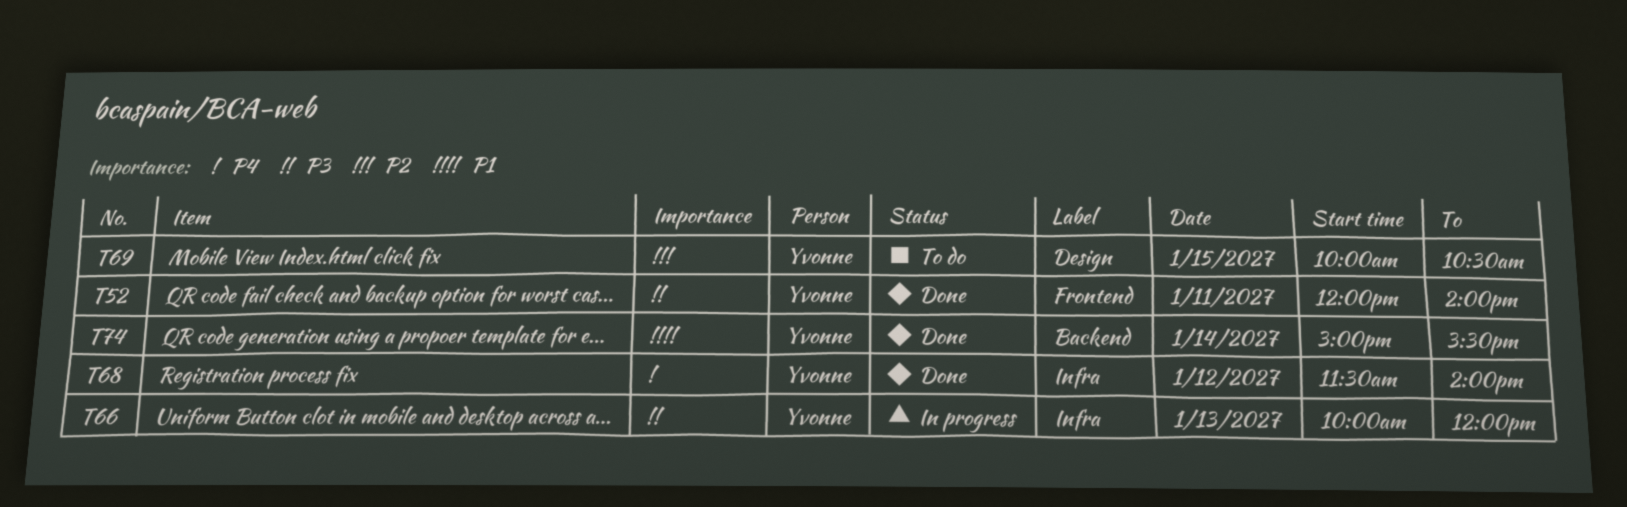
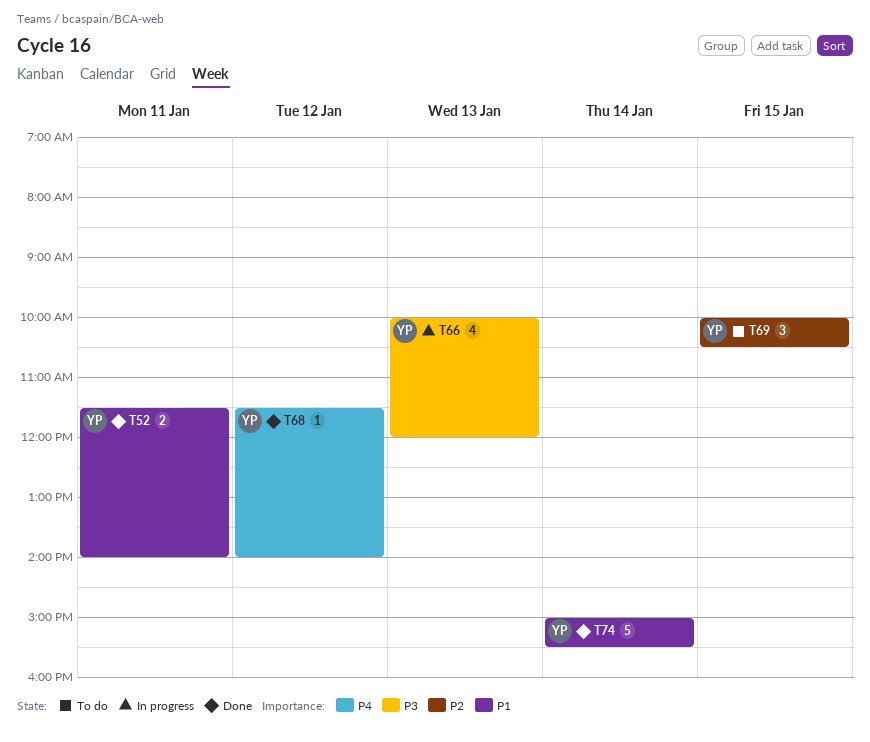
T52, priority: P3 -> P1
T52, begins: 12:00 -> 11:30

